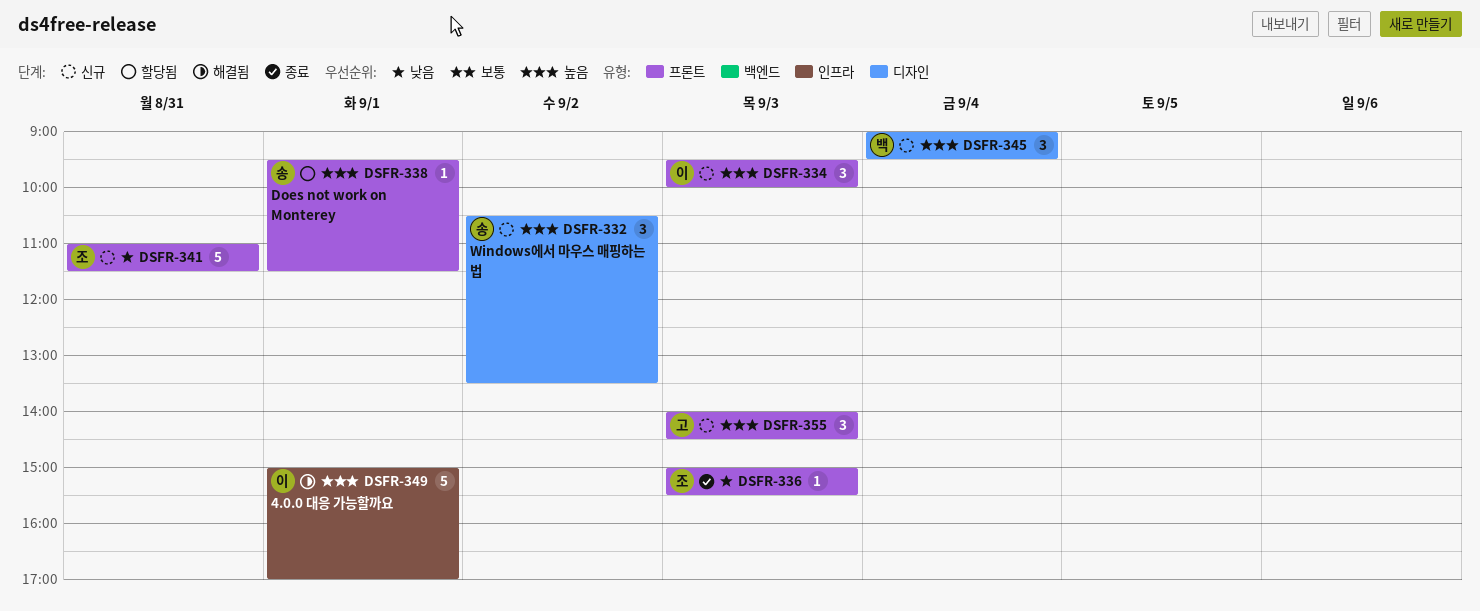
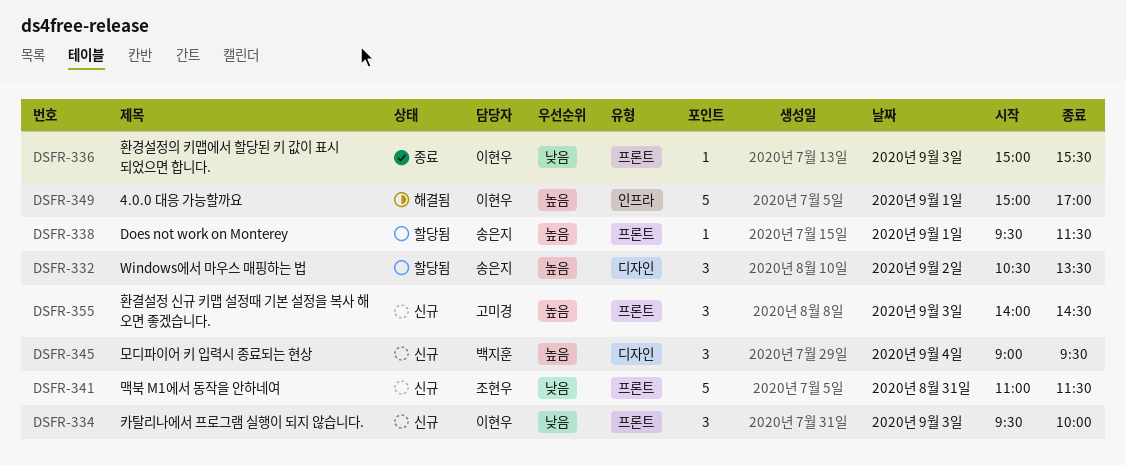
DSFR-332, status: 신규 -> 할당됨
DSFR-334, priority: 높음 -> 낮음
DSFR-336, owner: 조현우 -> 이현우

